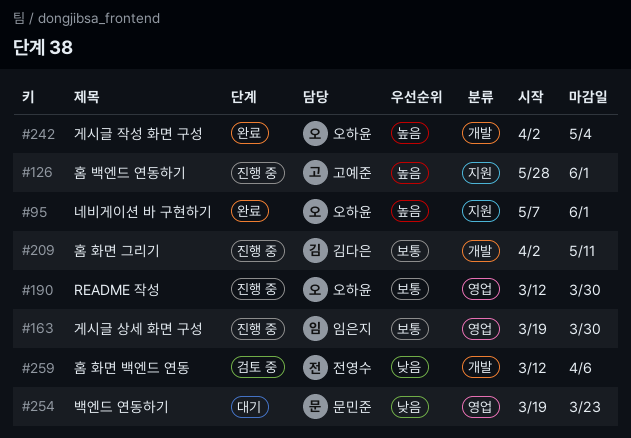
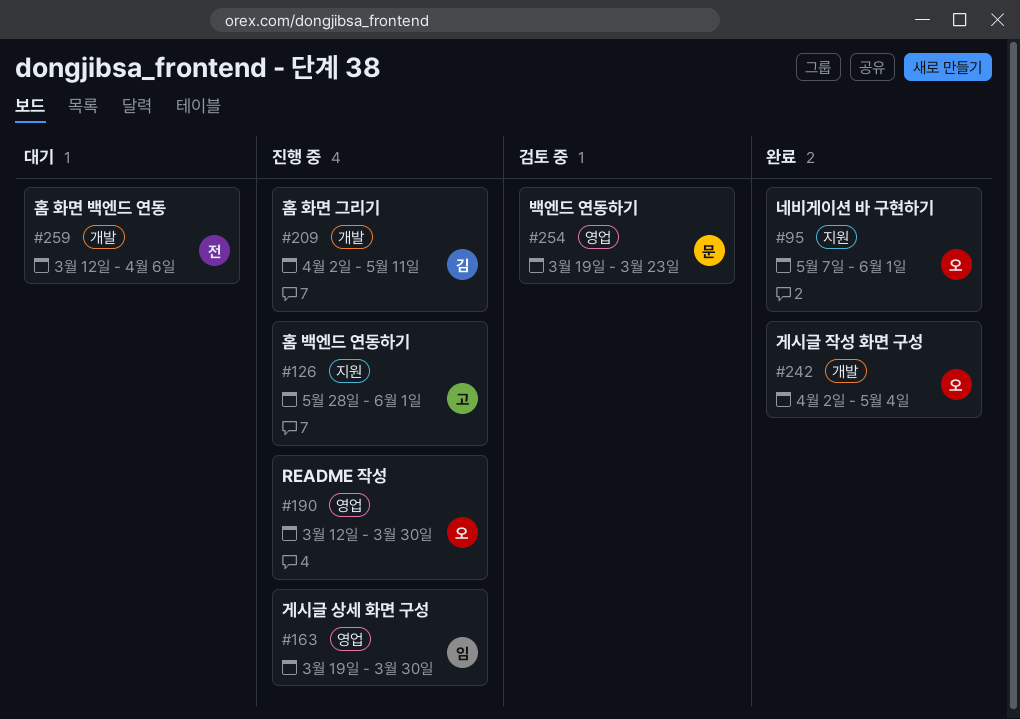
#254, status: 대기 -> 검토 중
#259, status: 검토 중 -> 대기

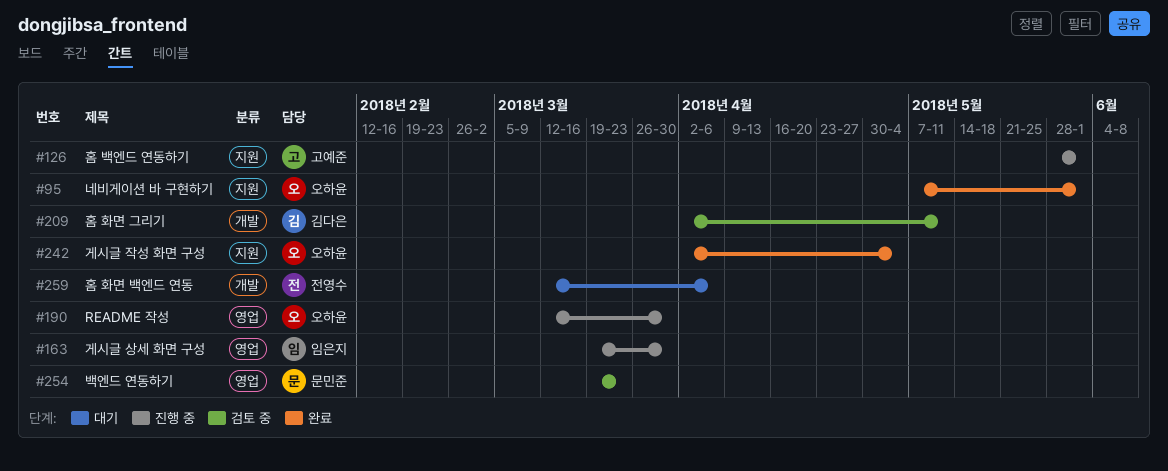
#209, status: 진행 중 -> 검토 중
#242, label: 개발 -> 지원

